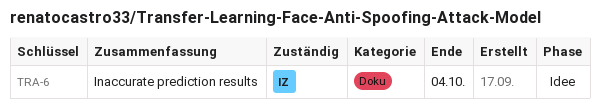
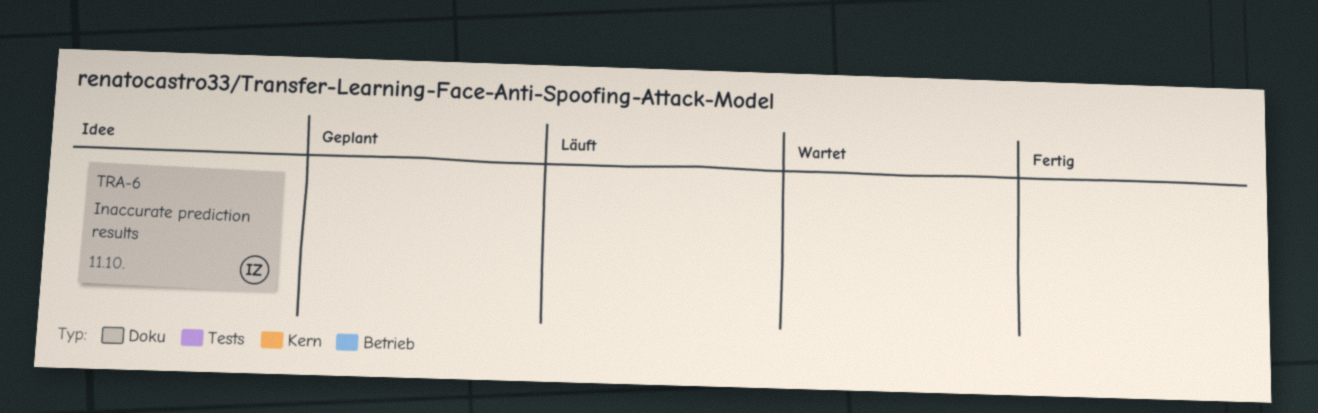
TRA-6, due: Oct 4 -> Oct 11

